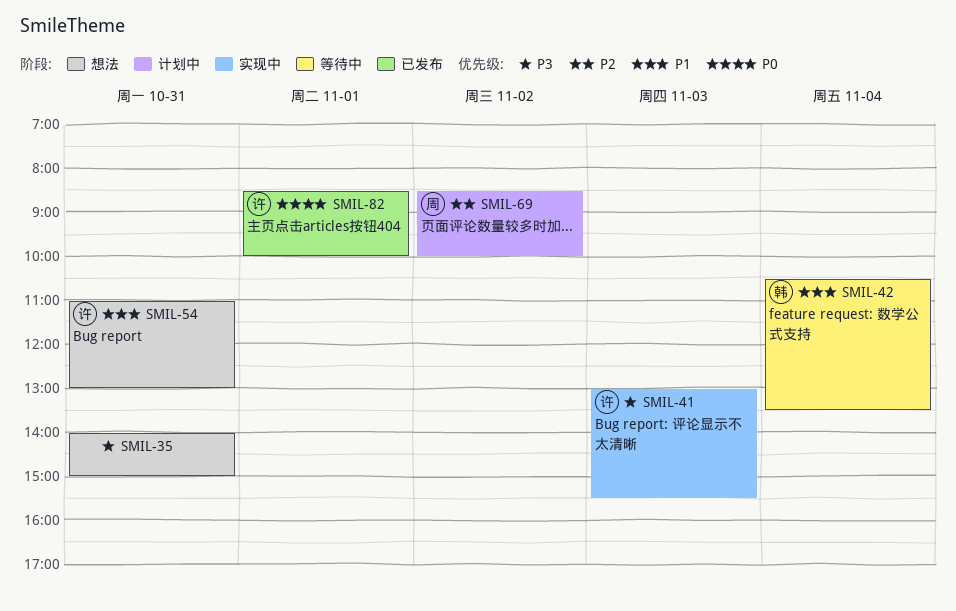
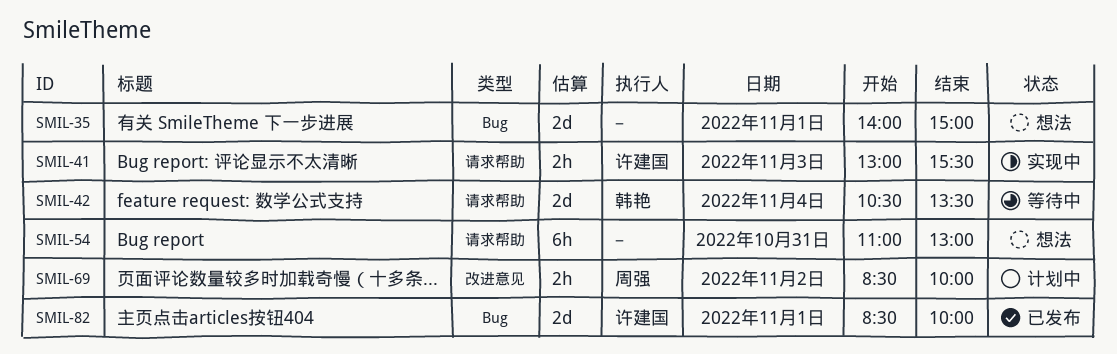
SMIL-35, day: Oct 31 -> Nov 1
SMIL-54, owner: 许建国 -> none

